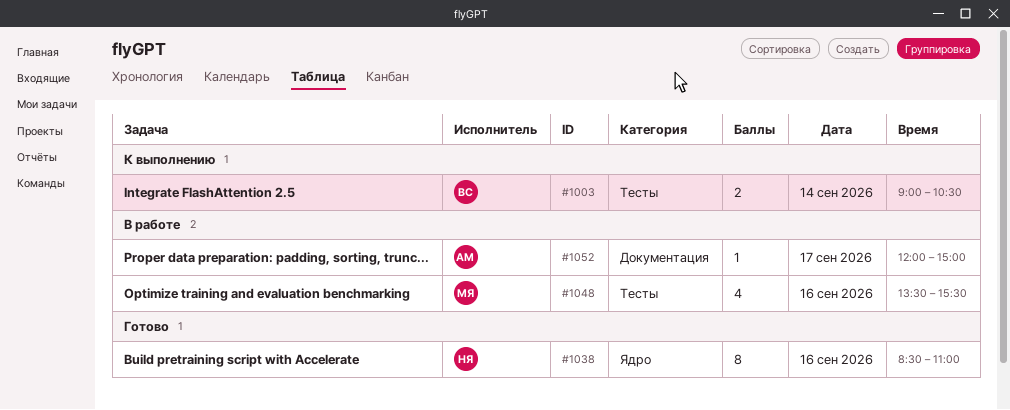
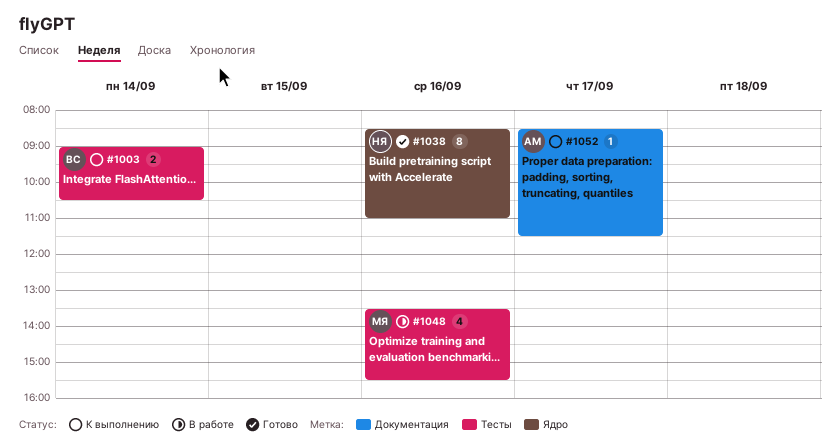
#1052, status: В работе -> К выполнению
#1052, begins: 12:00 -> 08:30
#1052, ends: 15:00 -> 11:30

